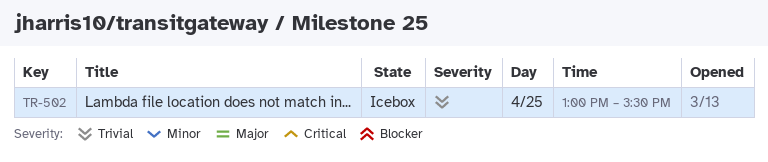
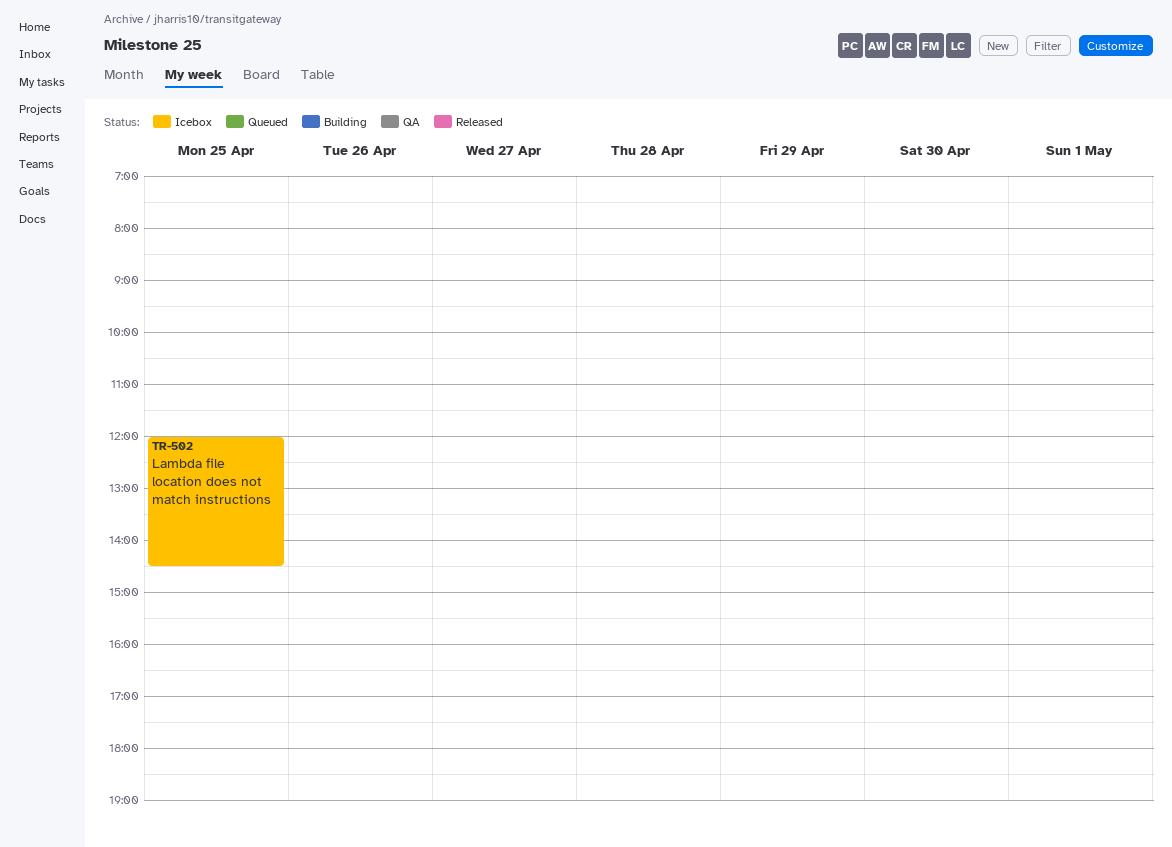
TR-502, begins: 13:00 -> 12:00
TR-502, ends: 15:30 -> 14:30

